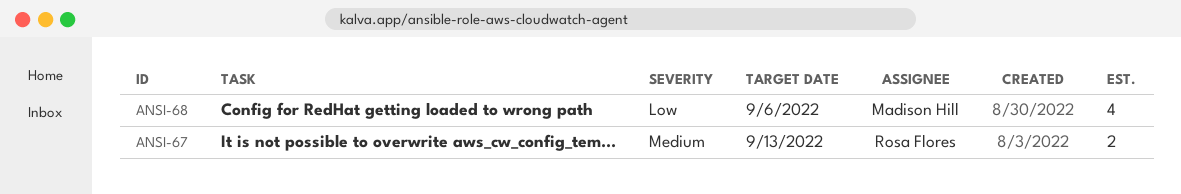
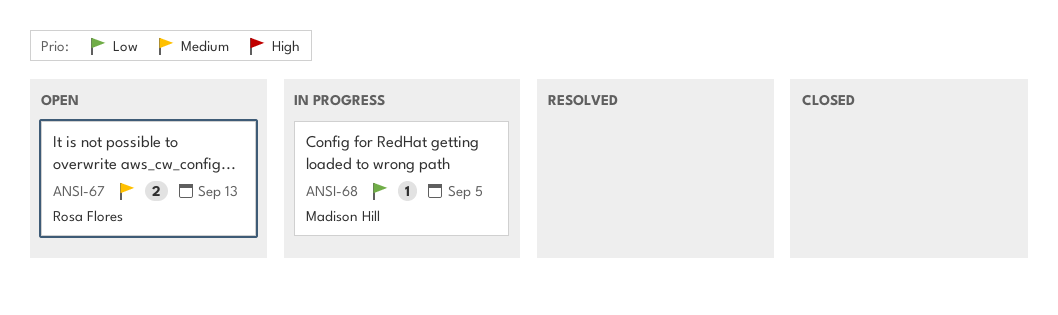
ANSI-68, estimate: 4 -> 1
ANSI-68, due: Sep 6 -> Sep 5

